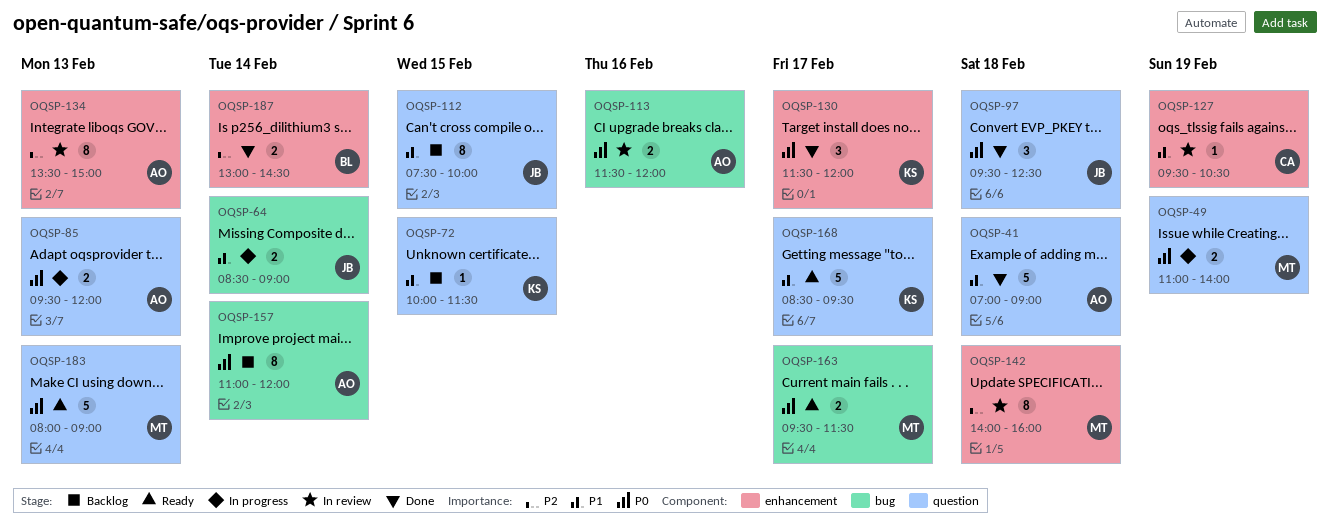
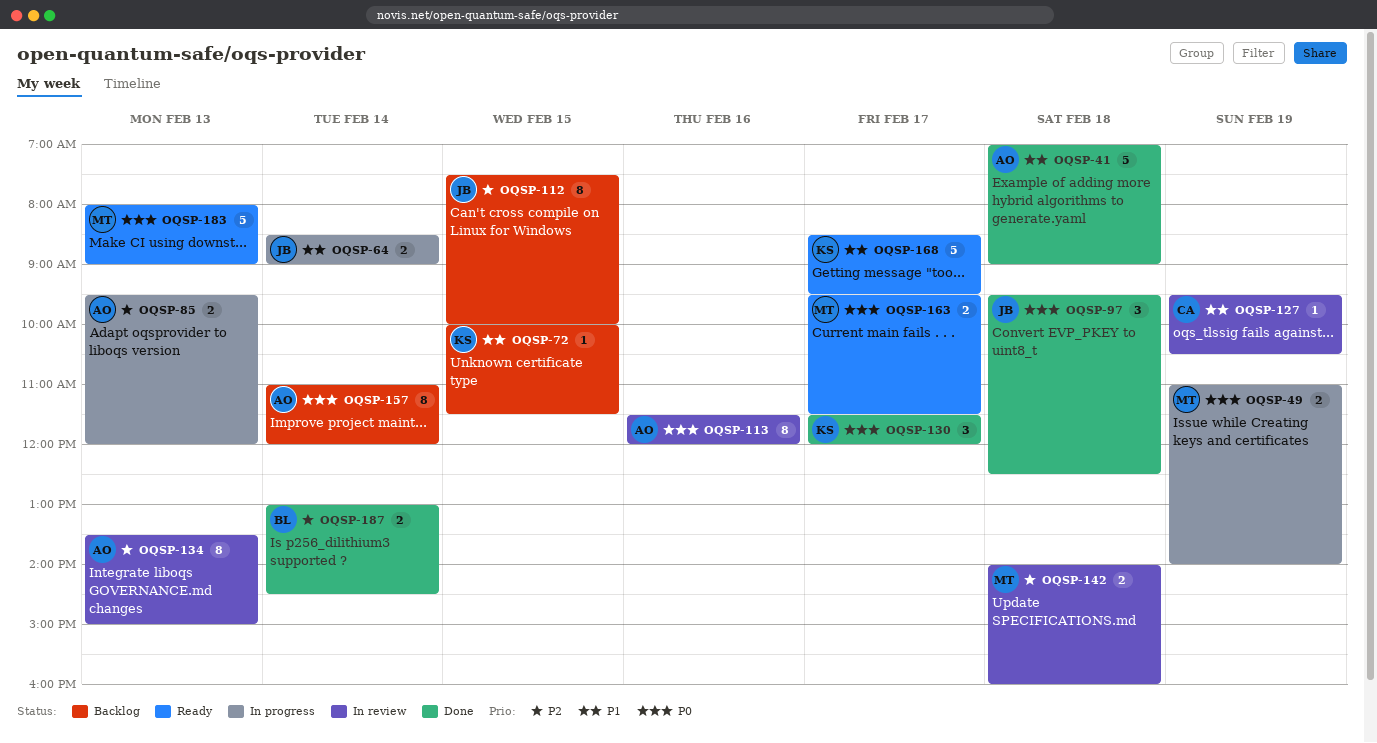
OQSP-85, priority: P0 -> P2
OQSP-112, priority: P1 -> P2
OQSP-113, estimate: 2 -> 8
OQSP-142, estimate: 8 -> 2

